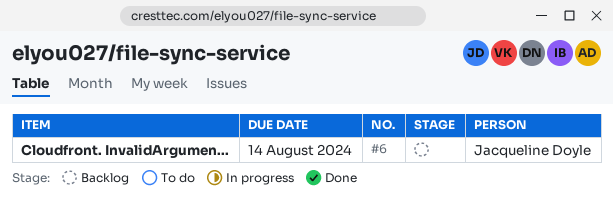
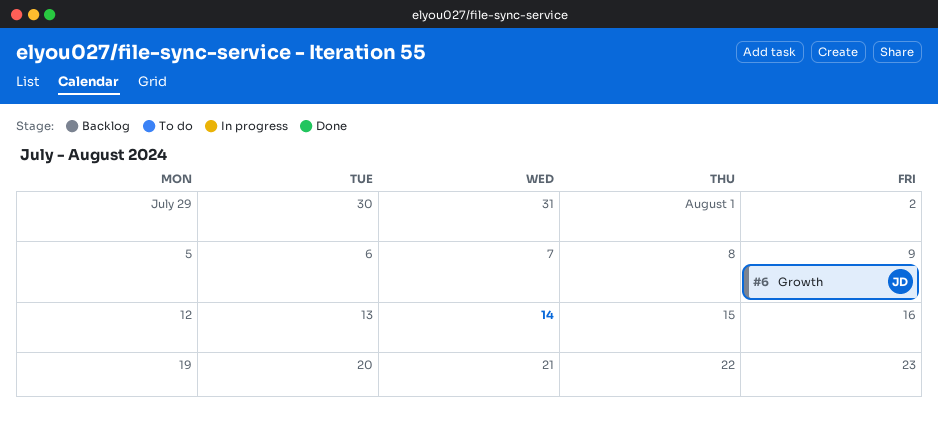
#6, due: Aug 14 -> Aug 9

